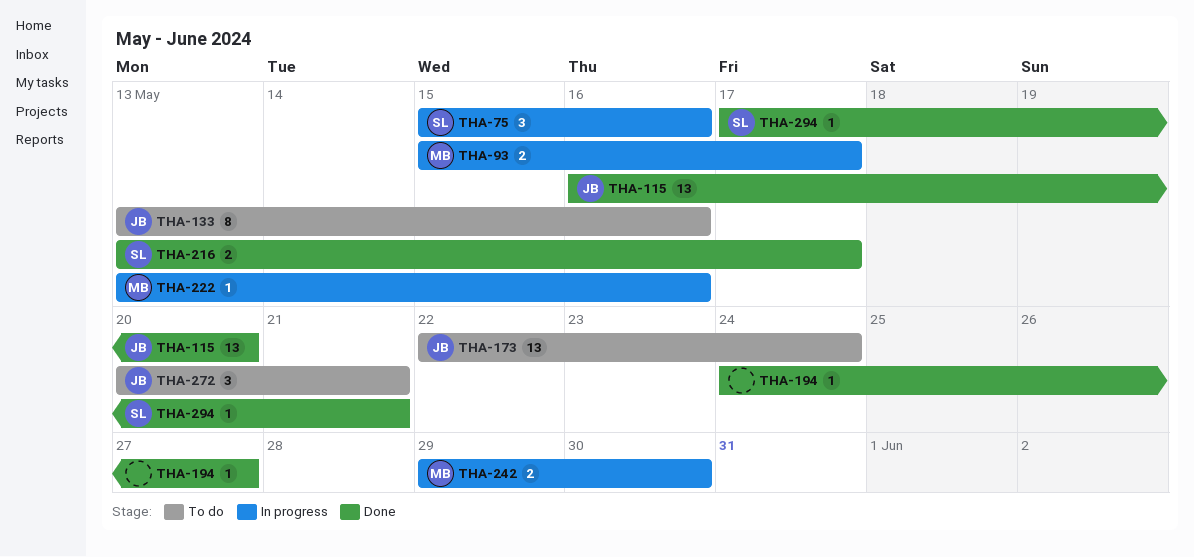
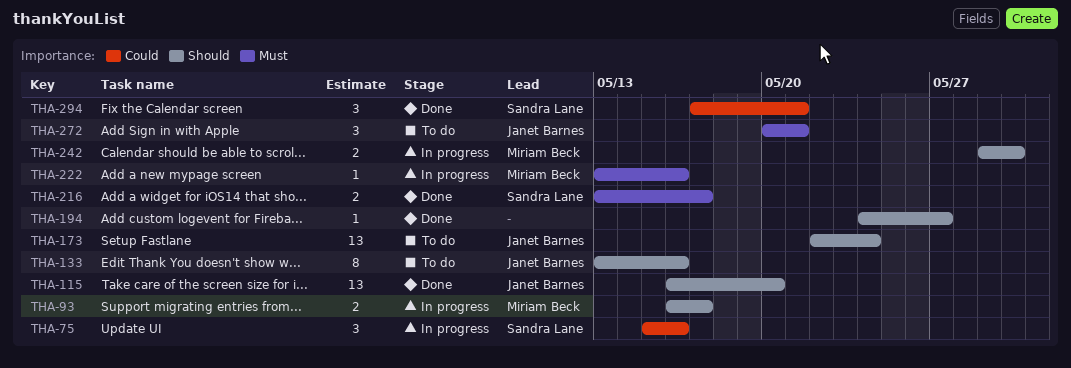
THA-93, start: May 15 -> May 16
THA-294, estimate: 1 -> 3

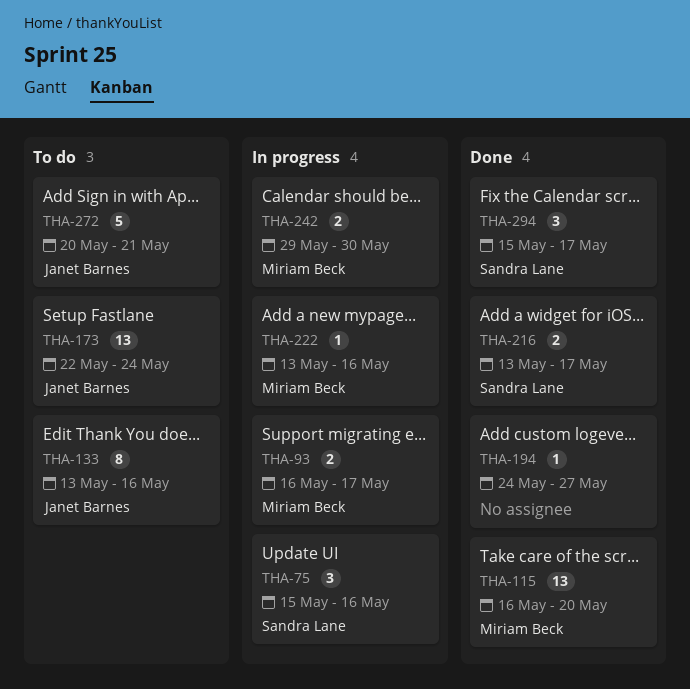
THA-115, owner: Janet Barnes -> Miriam Beck
THA-272, estimate: 3 -> 5
THA-294, start: May 17 -> May 15
THA-294, due: May 21 -> May 17

